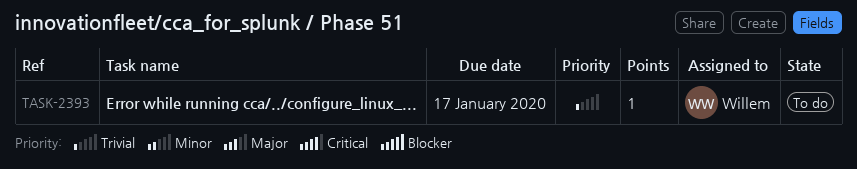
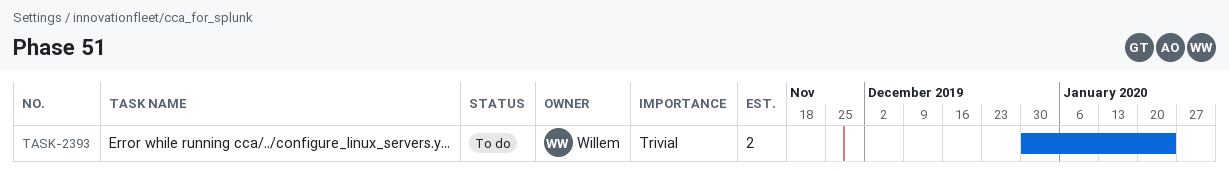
TASK-2393, estimate: 1 -> 2
TASK-2393, due: Jan 17 -> Jan 24

